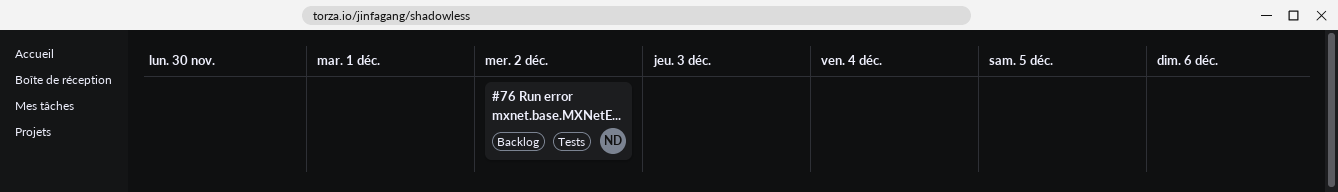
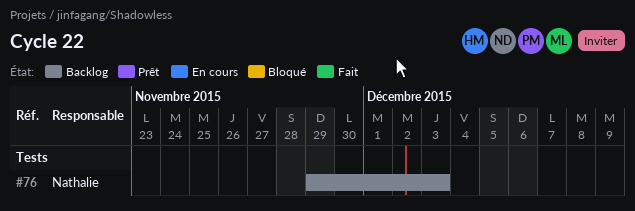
#76, due: Dec 2 -> Dec 3

